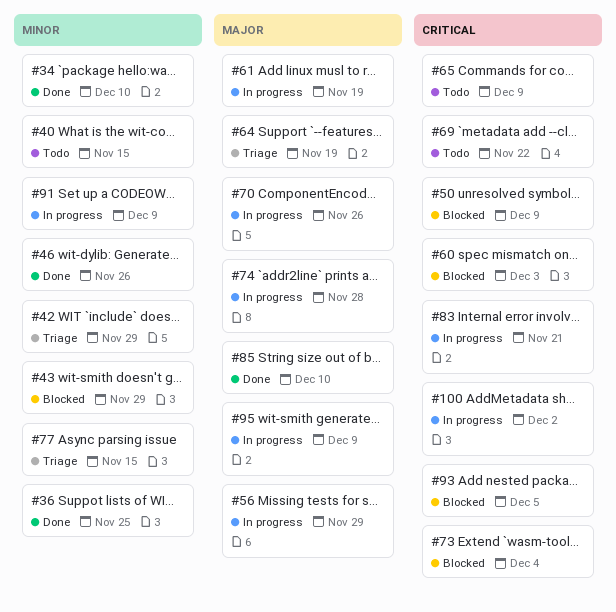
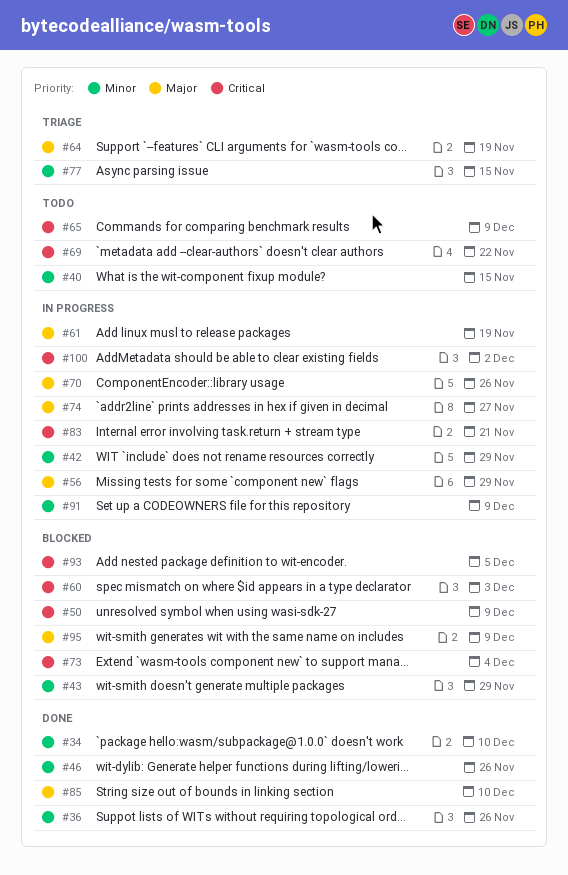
#36, due: Nov 25 -> Nov 26
#42, status: Triage -> In progress
#74, due: Nov 28 -> Nov 27
#95, status: In progress -> Blocked

